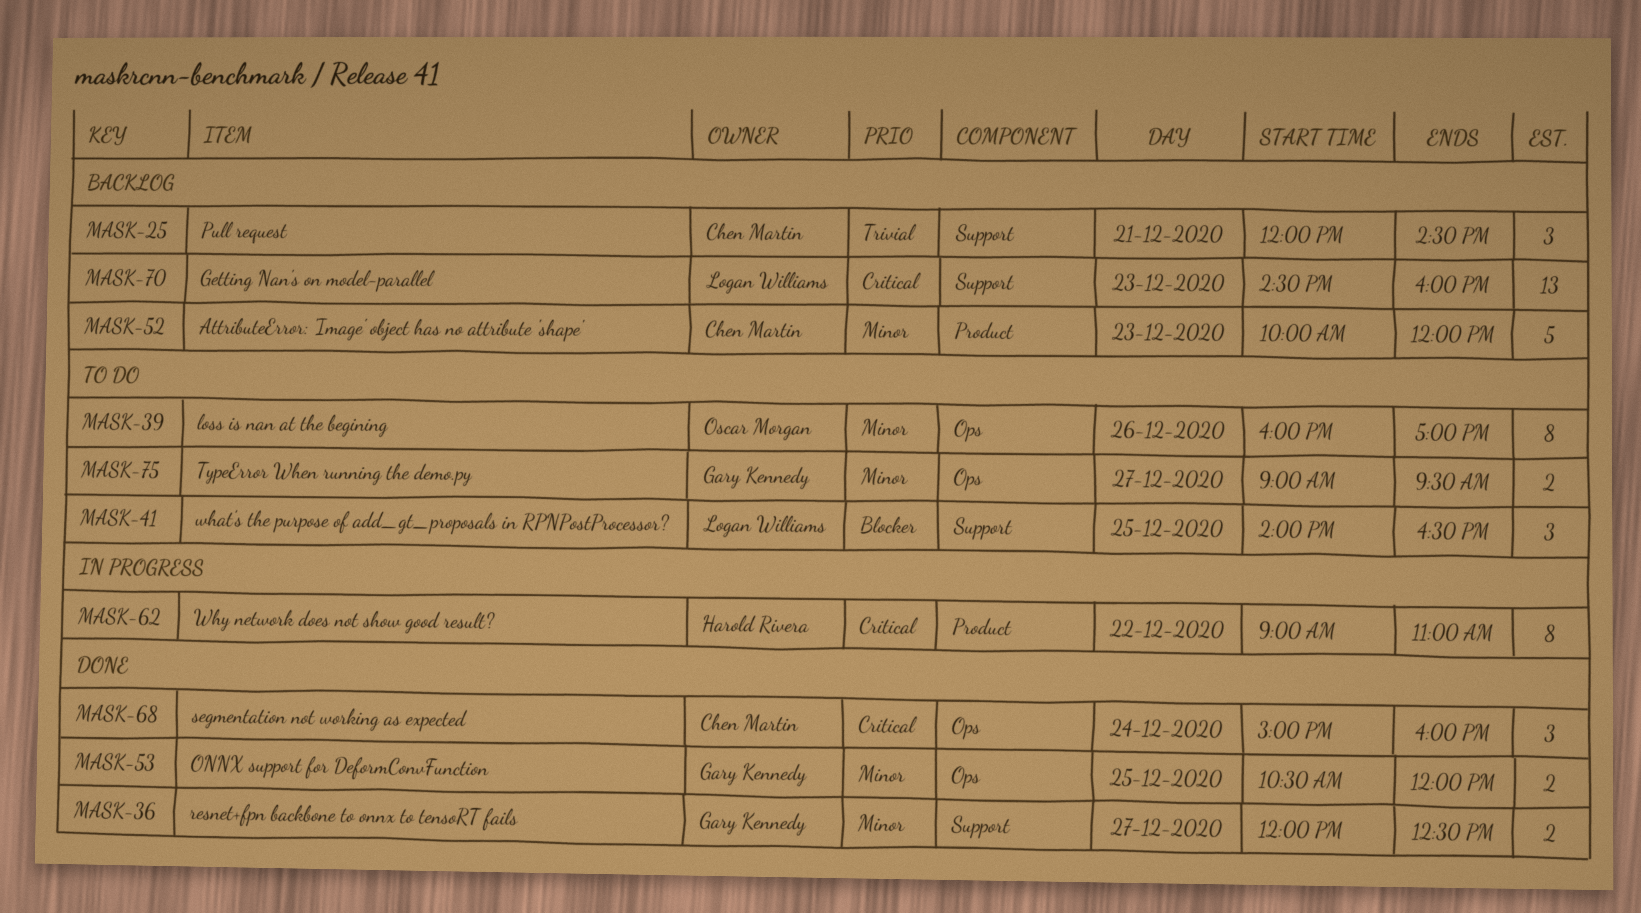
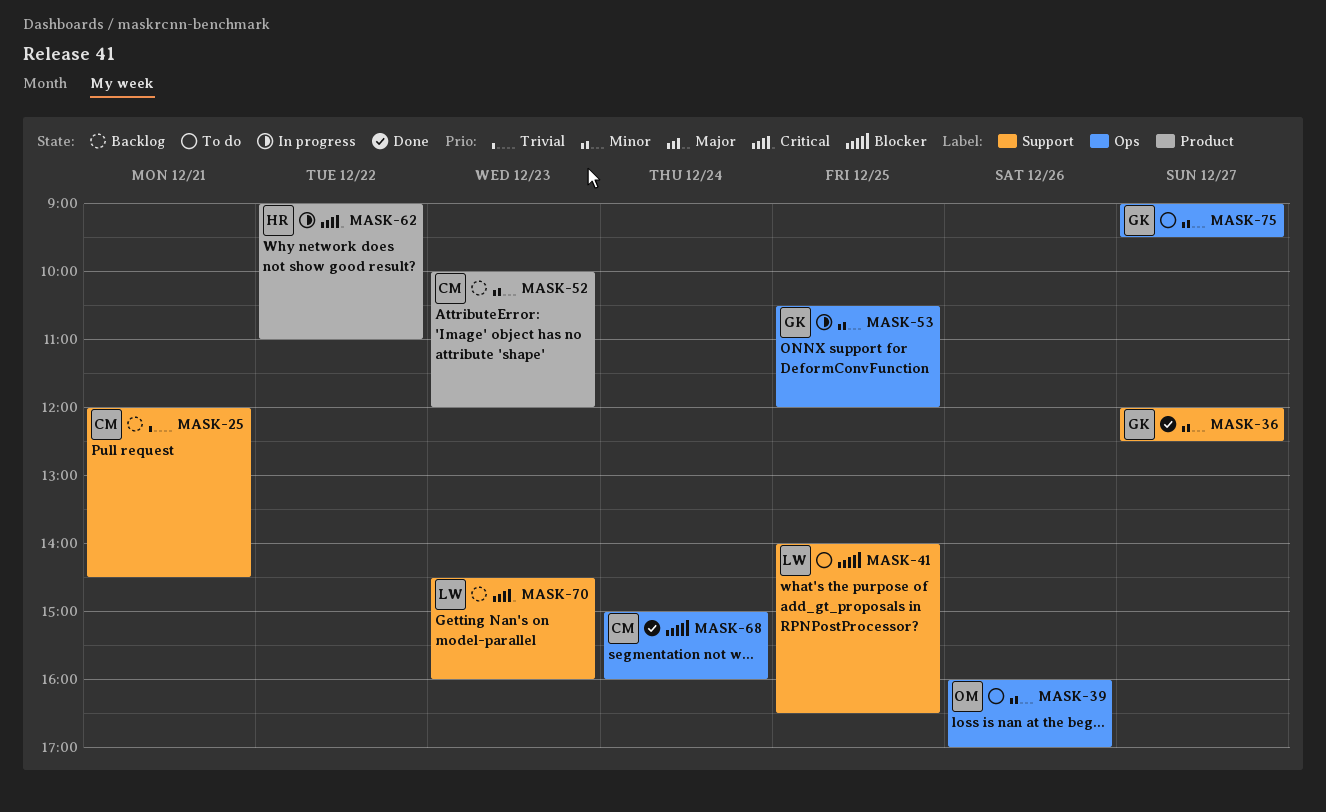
MASK-53, status: Done -> In progress
MASK-68, priority: Critical -> Blocker

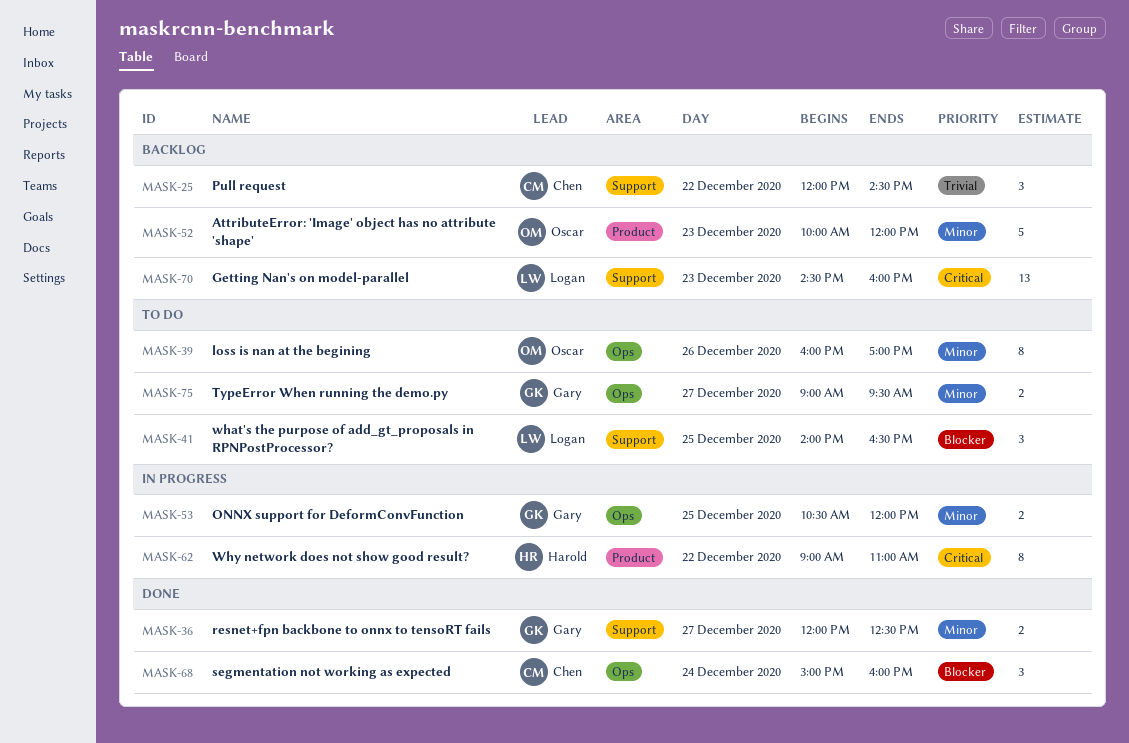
MASK-25, day: Dec 21 -> Dec 22
MASK-52, owner: Chen -> Oscar

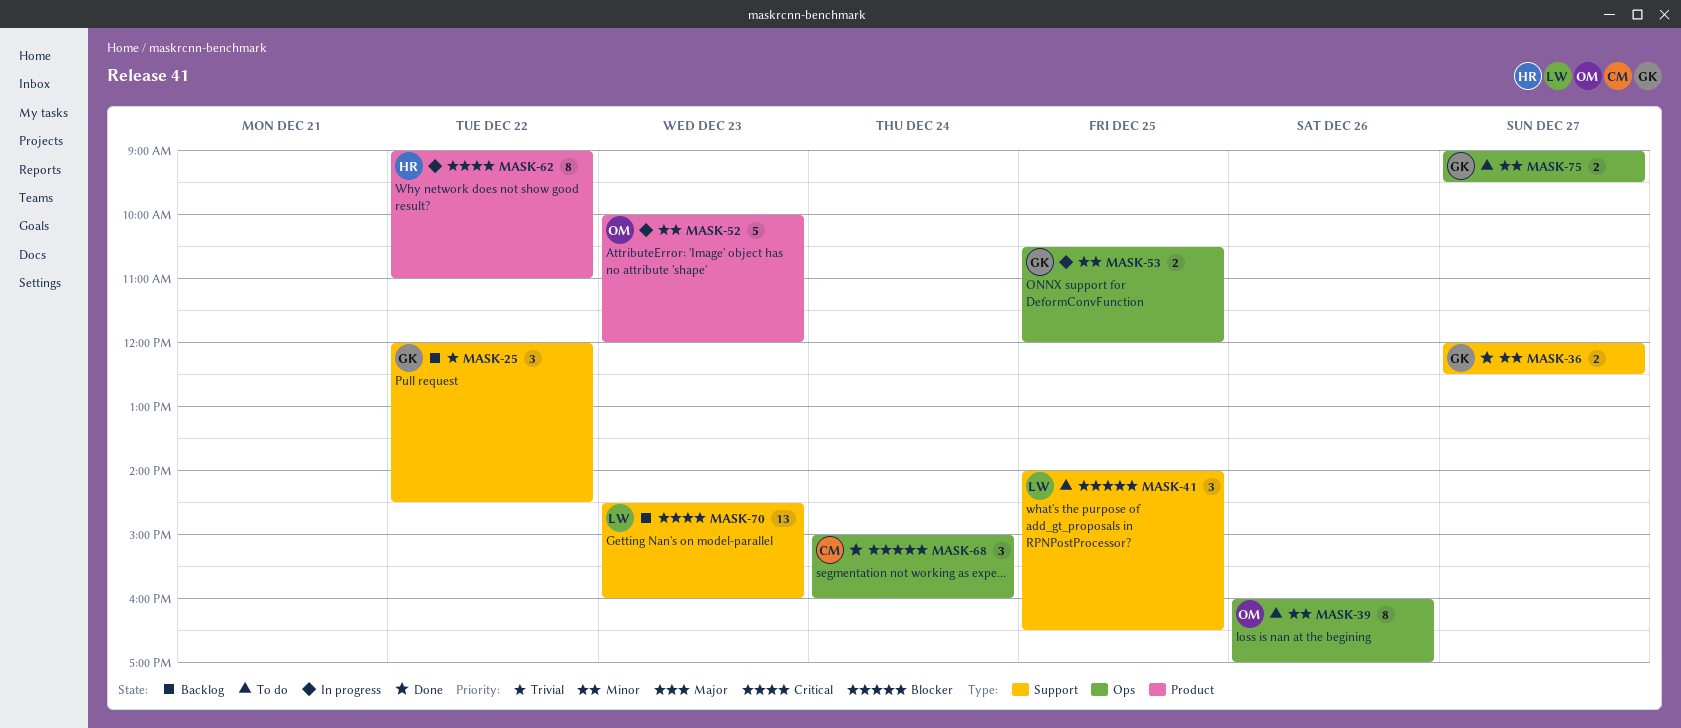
MASK-25, owner: Chen -> Gary
MASK-52, status: Backlog -> In progress

